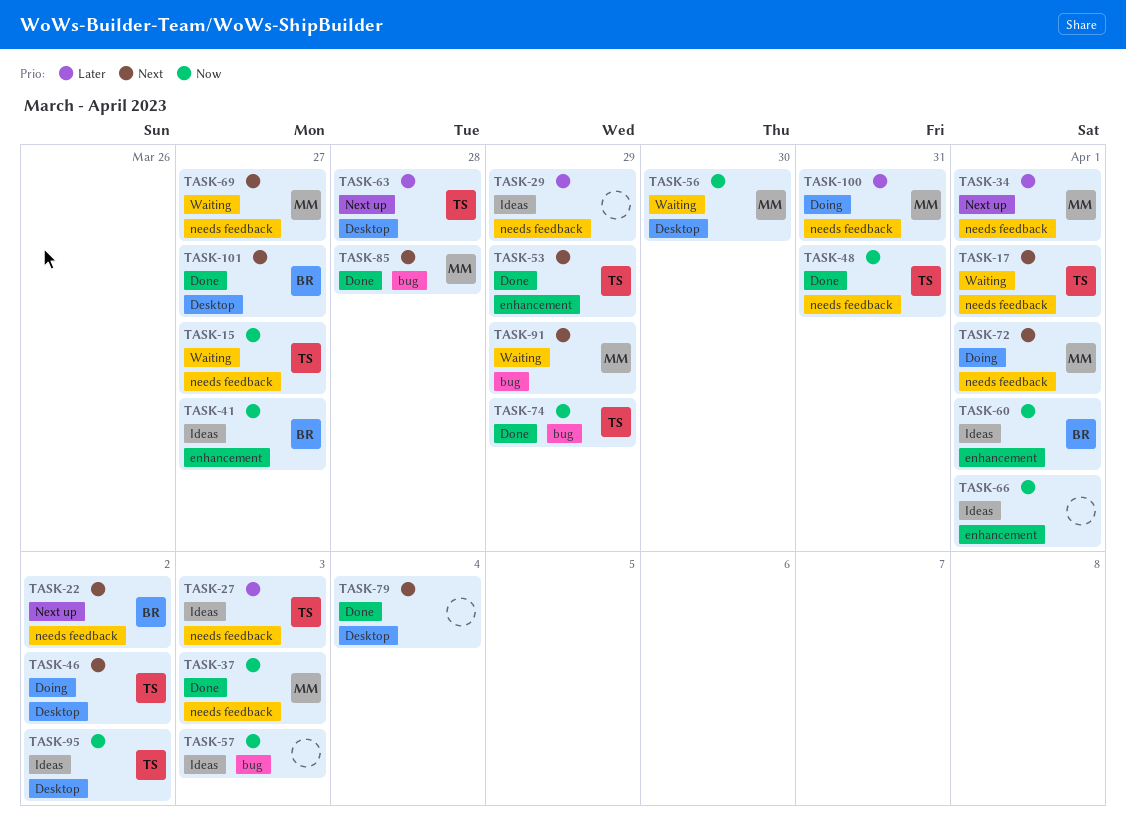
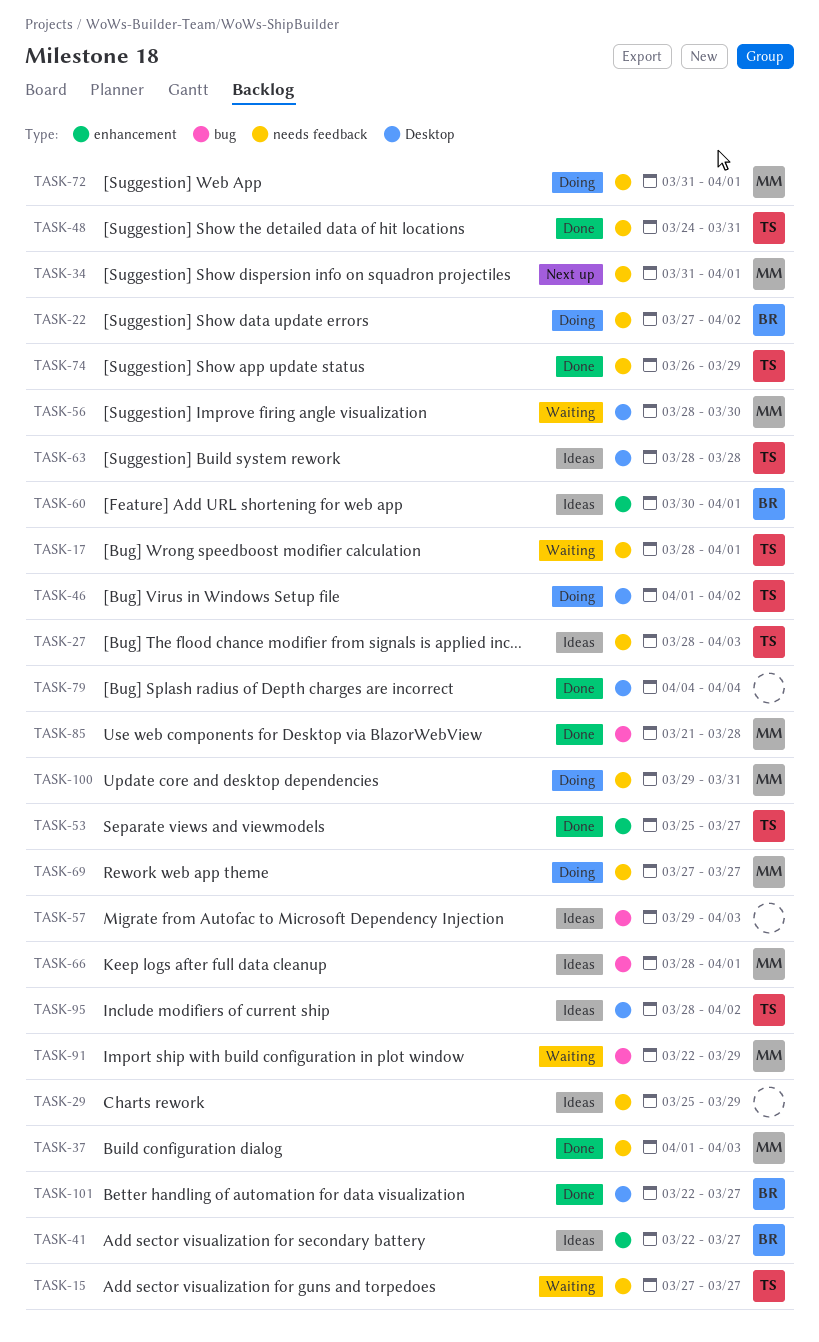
TASK-22, status: Next up -> Doing
TASK-53, due: Mar 29 -> Mar 27
TASK-63, status: Next up -> Ideas
TASK-66, owner: none -> MM
TASK-66, label: enhancement -> bug
TASK-69, status: Waiting -> Doing
TASK-74, label: bug -> needs feedback

